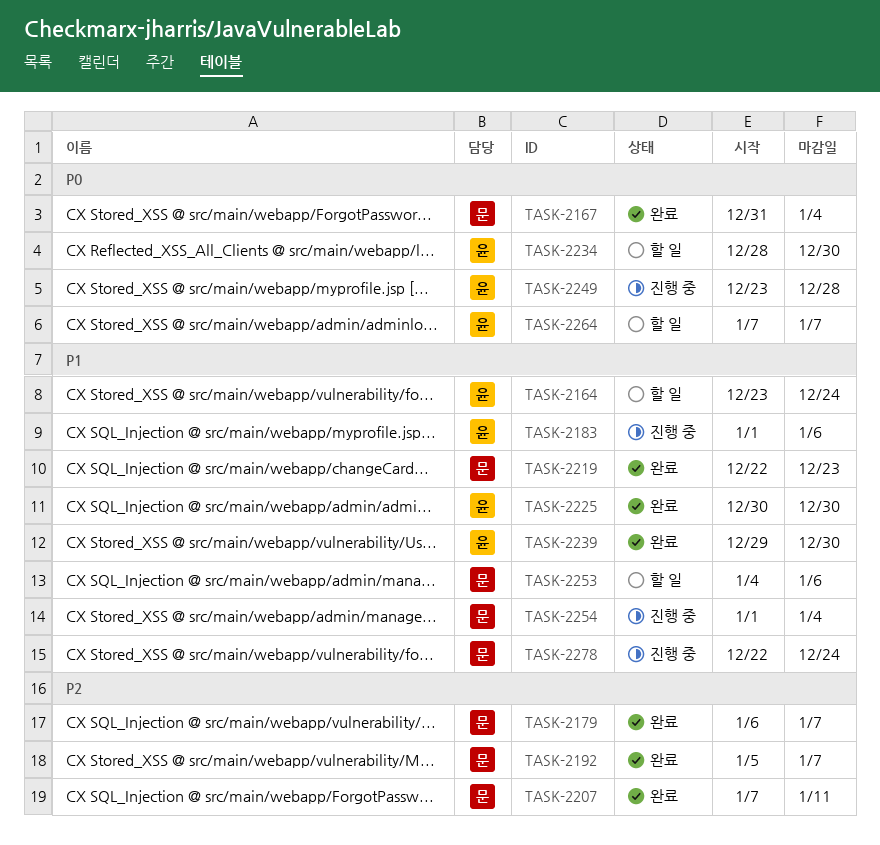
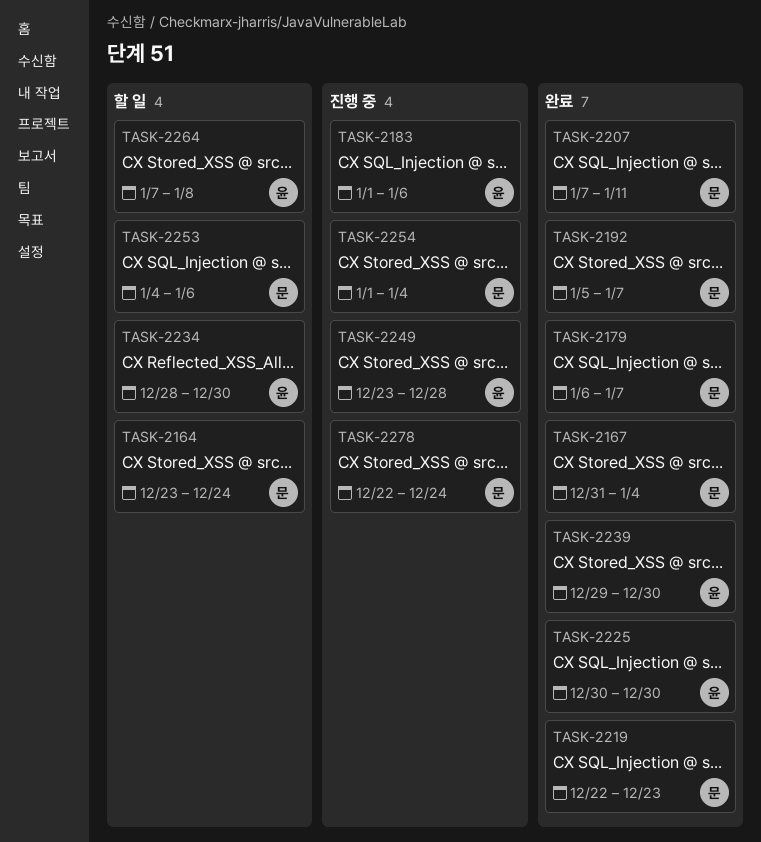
TASK-2164, owner: 윤 -> 문
TASK-2264, due: Jan 7 -> Jan 8

